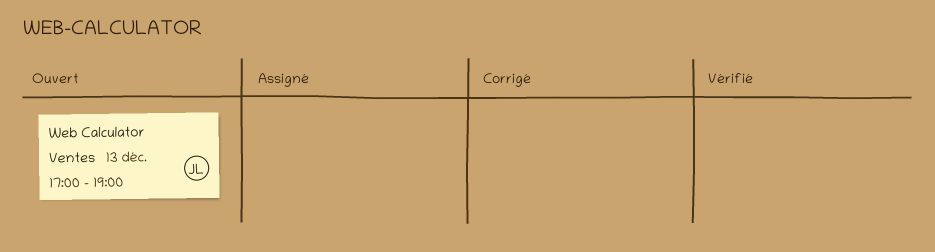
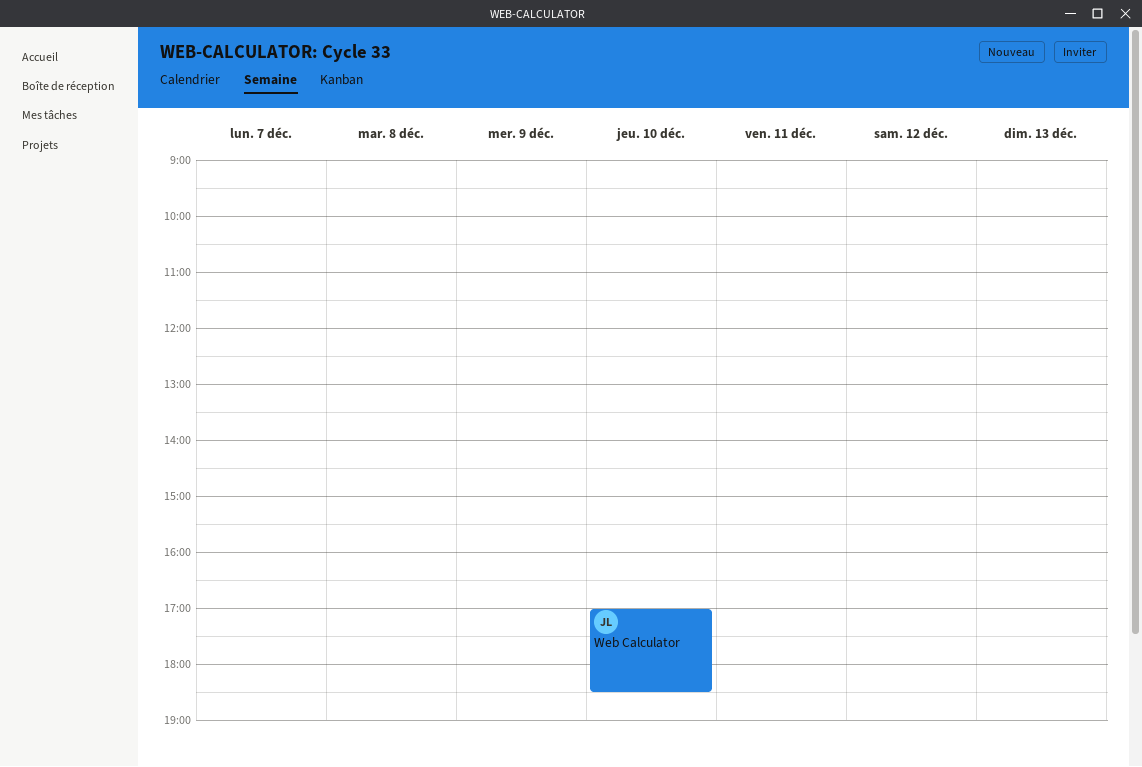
Web Calculator, day: Dec 13 -> Dec 10
Web Calculator, ends: 19:00 -> 18:30

